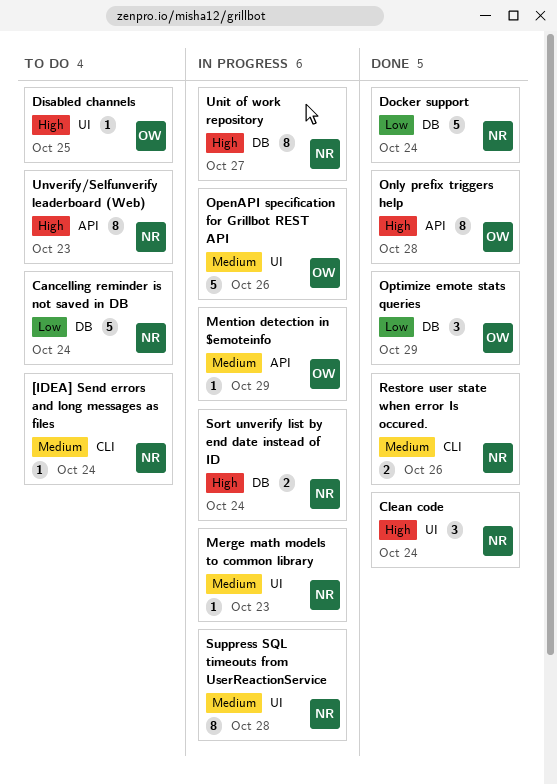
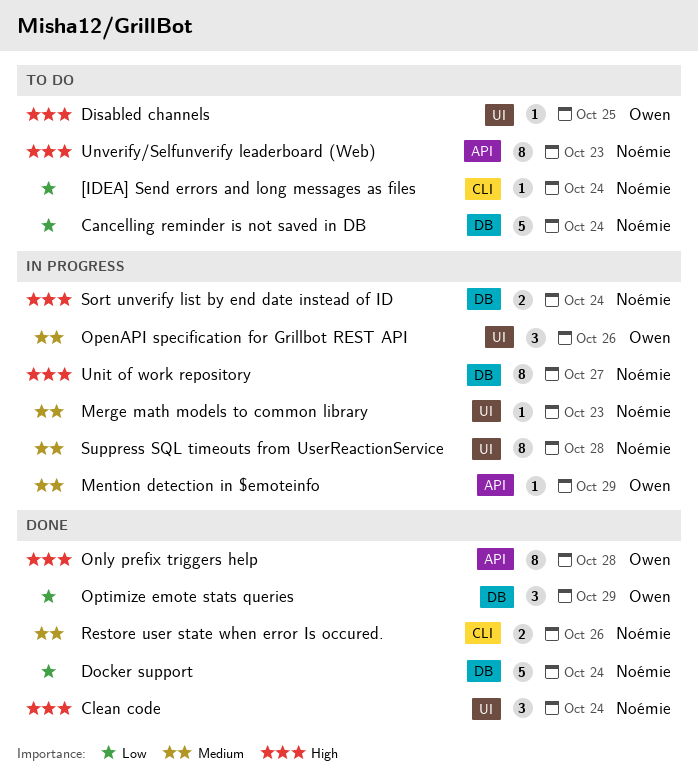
[IDEA] Send errors and long messages as files, priority: Medium -> Low
OpenAPI specification for Grillbot REST API, estimate: 5 -> 3

